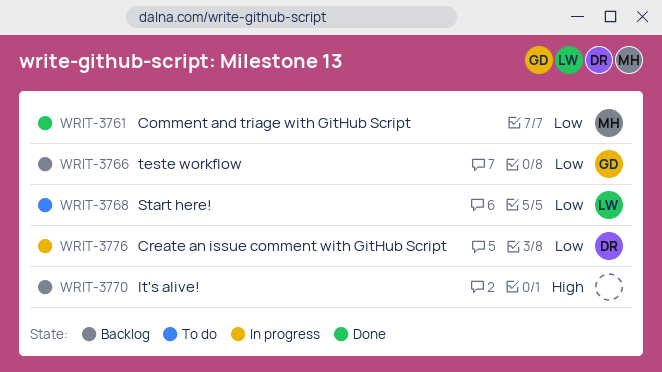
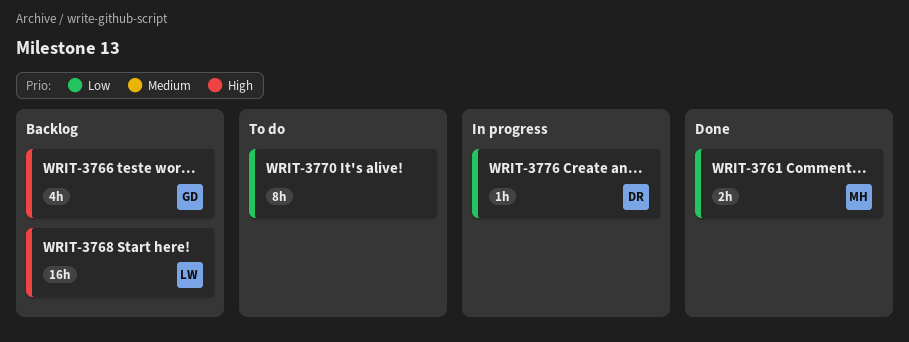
WRIT-3766, priority: Low -> High
WRIT-3768, status: To do -> Backlog
WRIT-3768, priority: Low -> High
WRIT-3770, status: Backlog -> To do
WRIT-3770, priority: High -> Low

